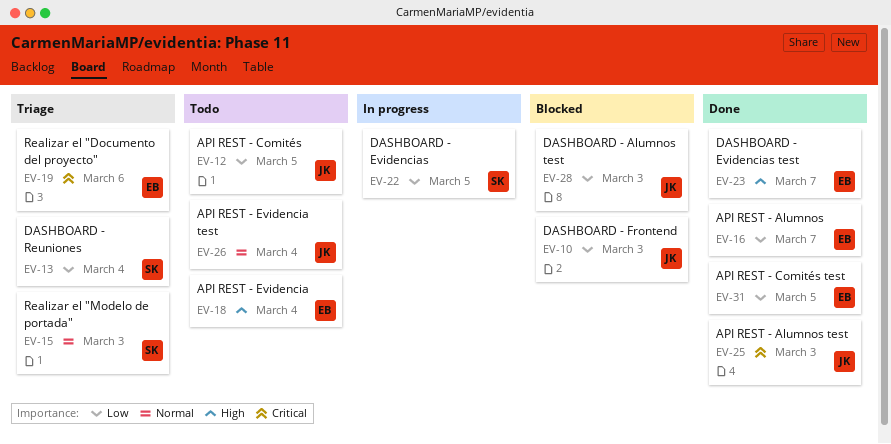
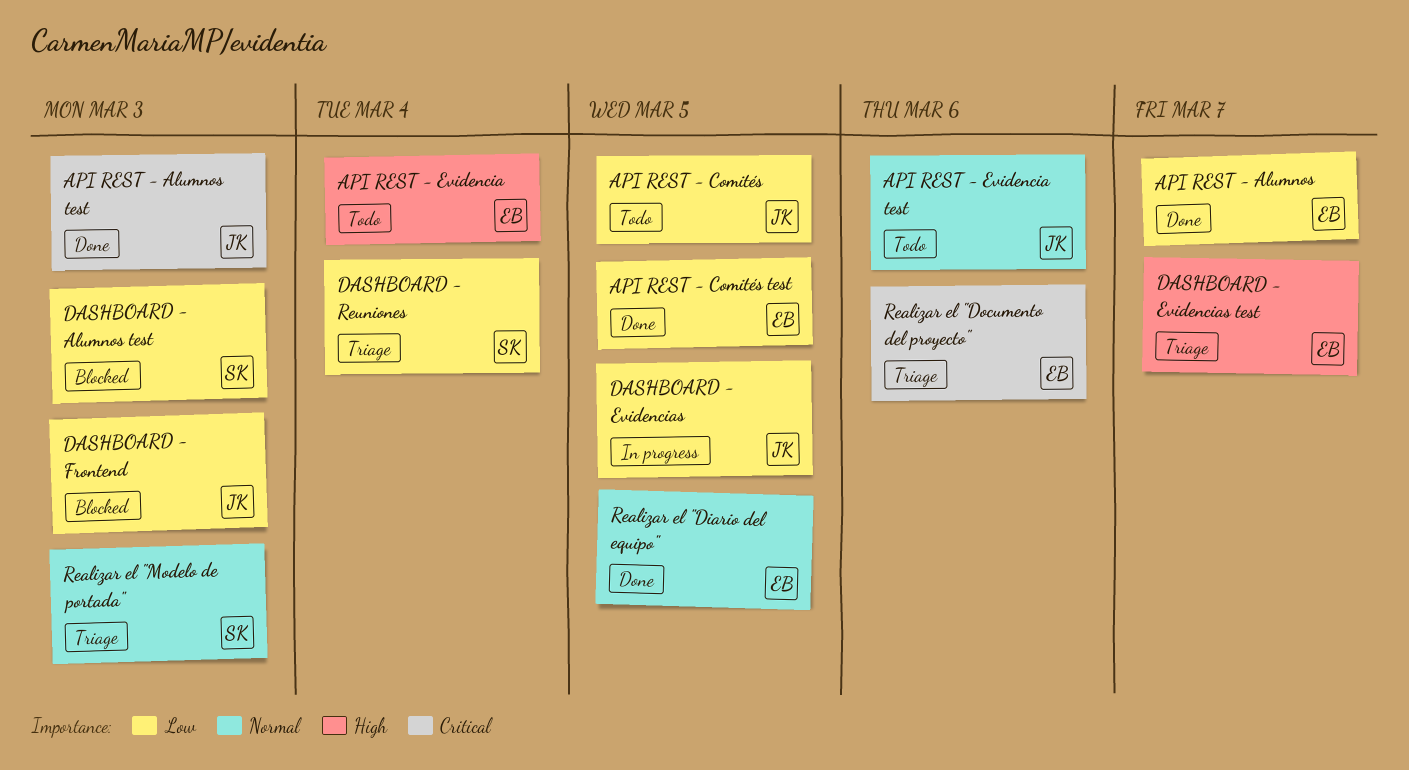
API REST - Evidencia test, due: Mar 4 -> Mar 6
DASHBOARD - Alumnos test, owner: JK -> SK
DASHBOARD - Evidencias, owner: SK -> JK
DASHBOARD - Evidencias test, status: Done -> Triage
Realizar el "Diario del equipo": none -> present

